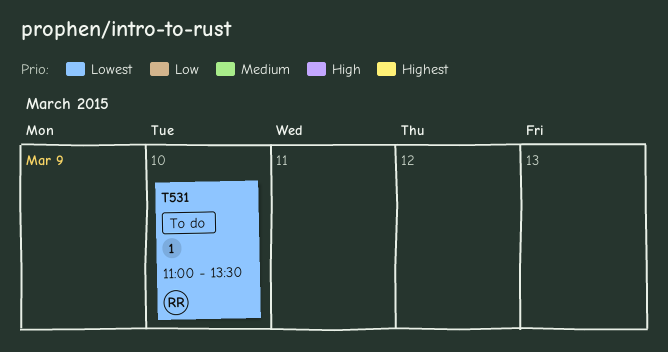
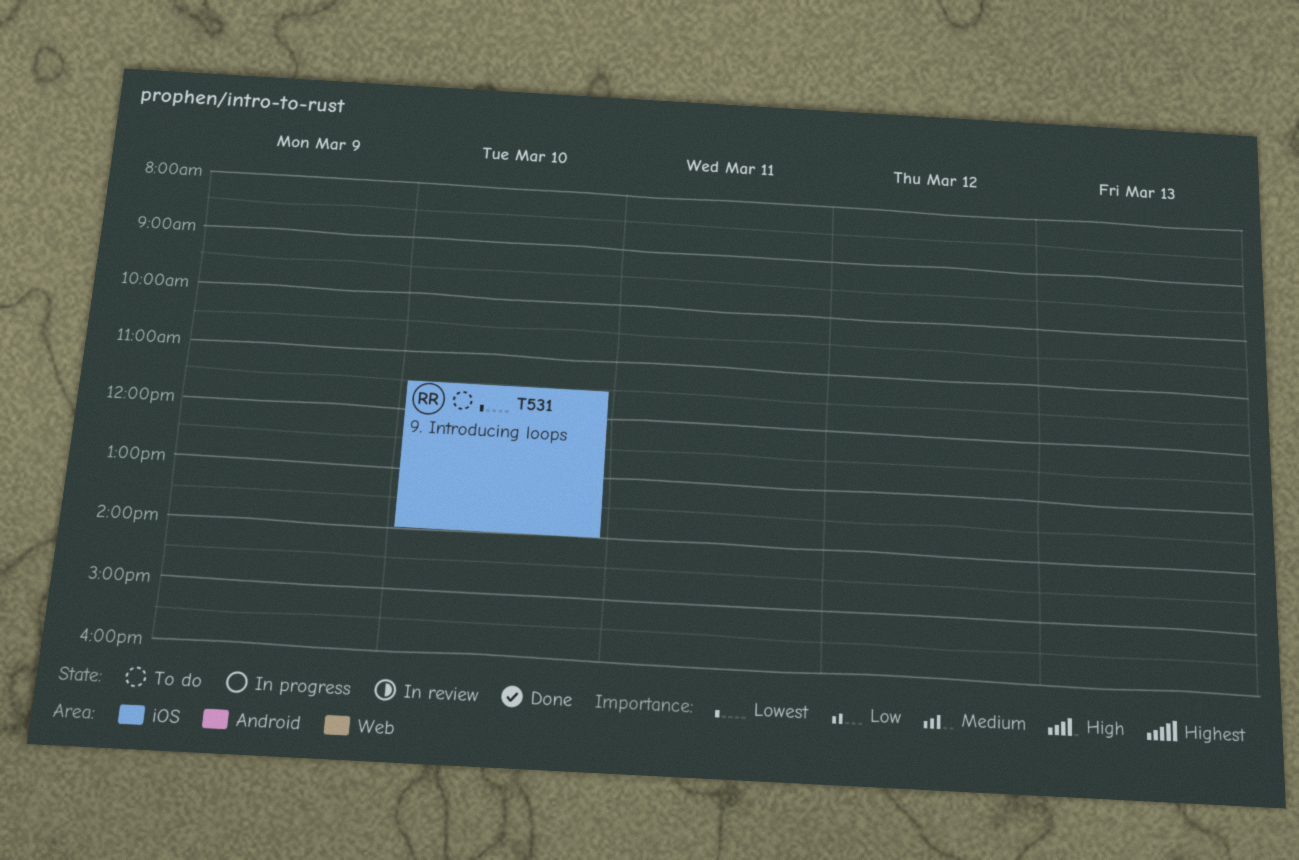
T531, begins: 11:00 -> 11:30
T531, ends: 13:30 -> 14:00

